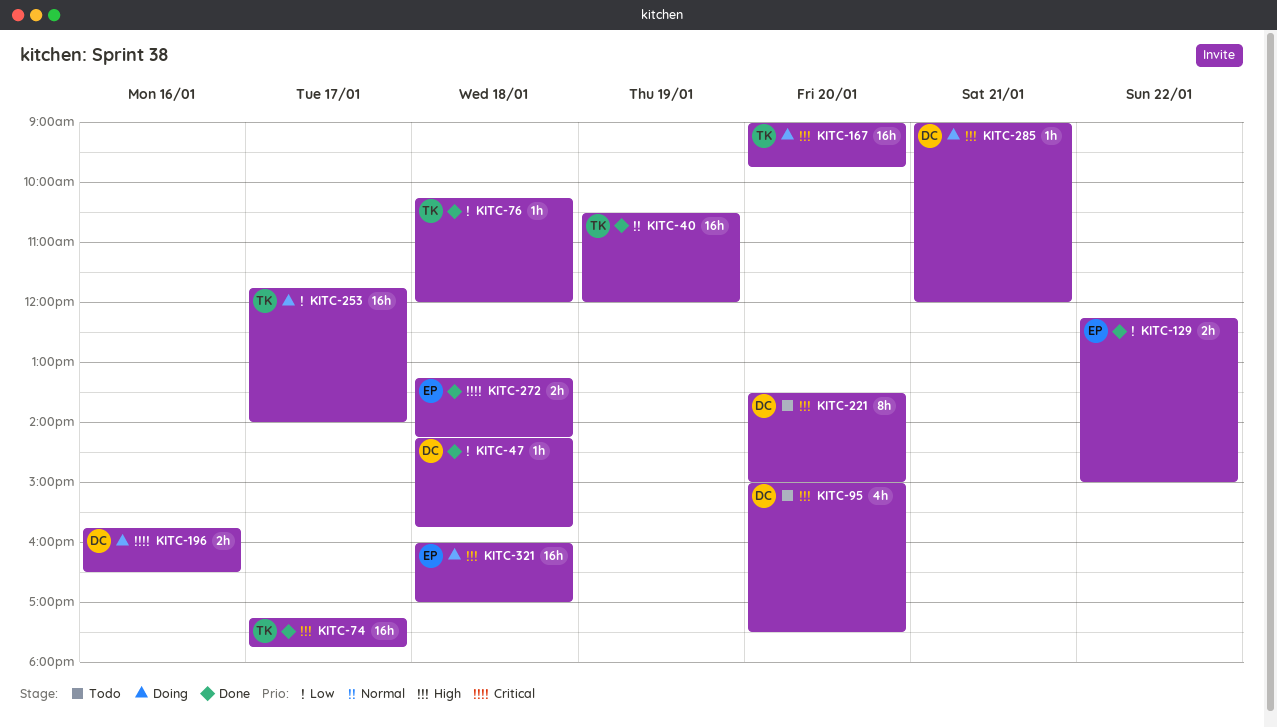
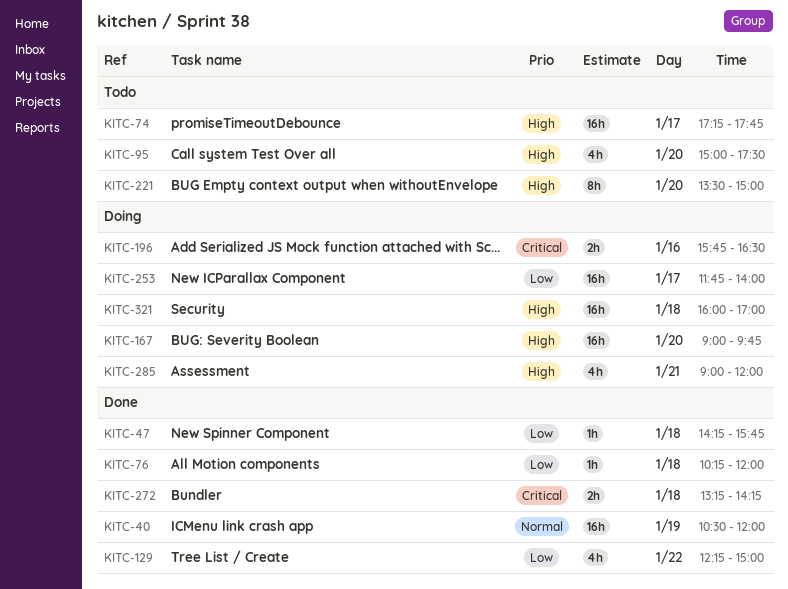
KITC-74, status: Done -> Todo
KITC-129, estimate: 2h -> 4h
KITC-285, estimate: 1h -> 4h

